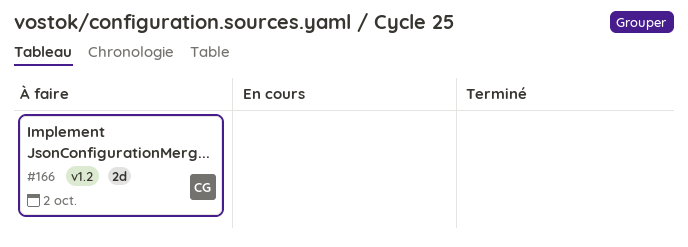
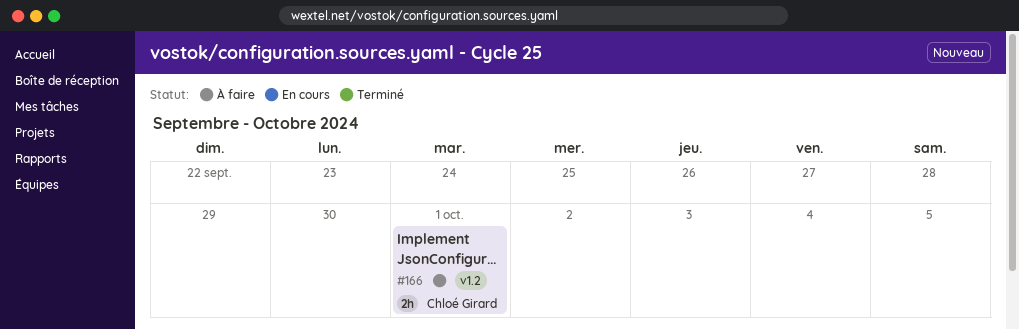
#166, estimate: 2d -> 2h
#166, due: Oct 2 -> Oct 1

